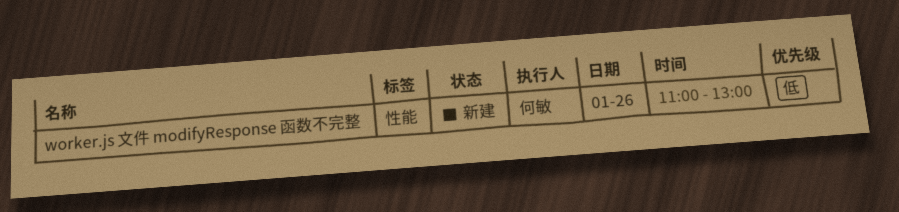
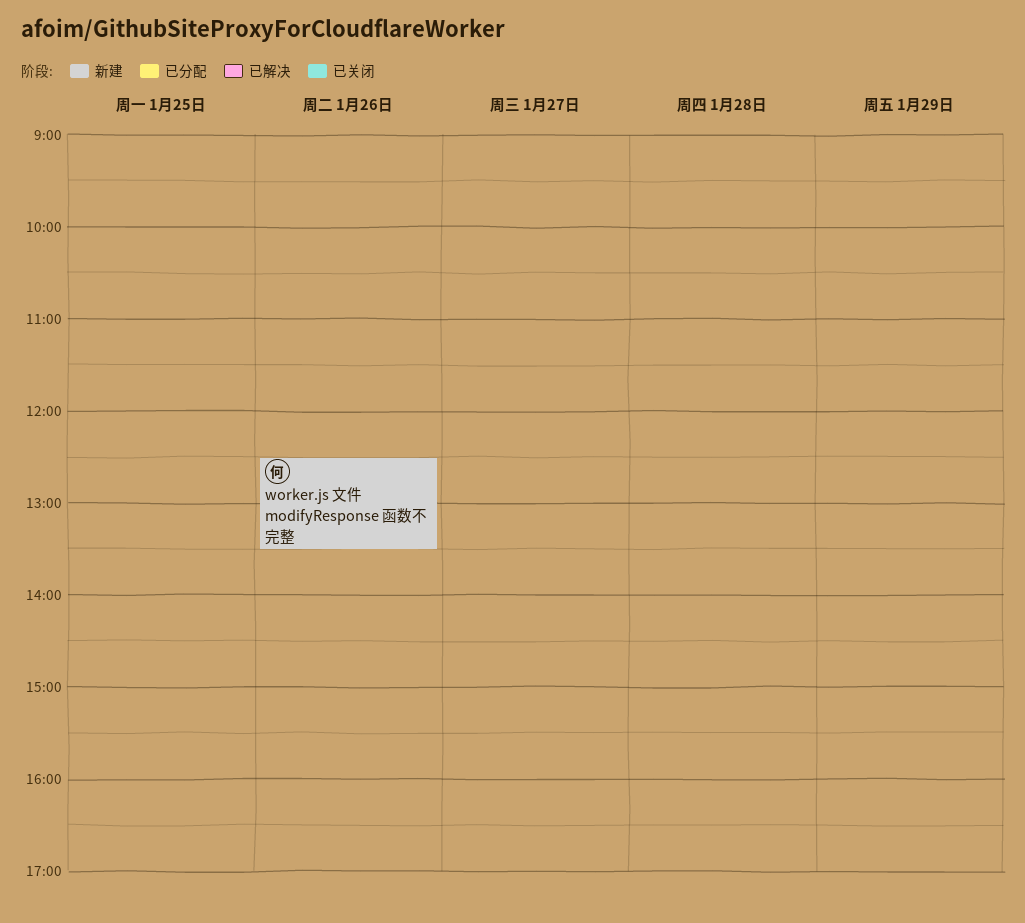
worker.js 文件 modifyResponse 函数不完整, begins: 11:00 -> 12:30
worker.js 文件 modifyResponse 函数不完整, ends: 13:00 -> 13:30

